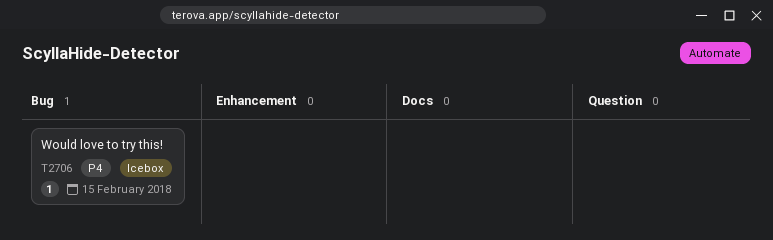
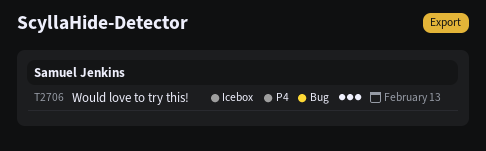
T2706, estimate: 1 -> 3
T2706, due: Feb 15 -> Feb 13

